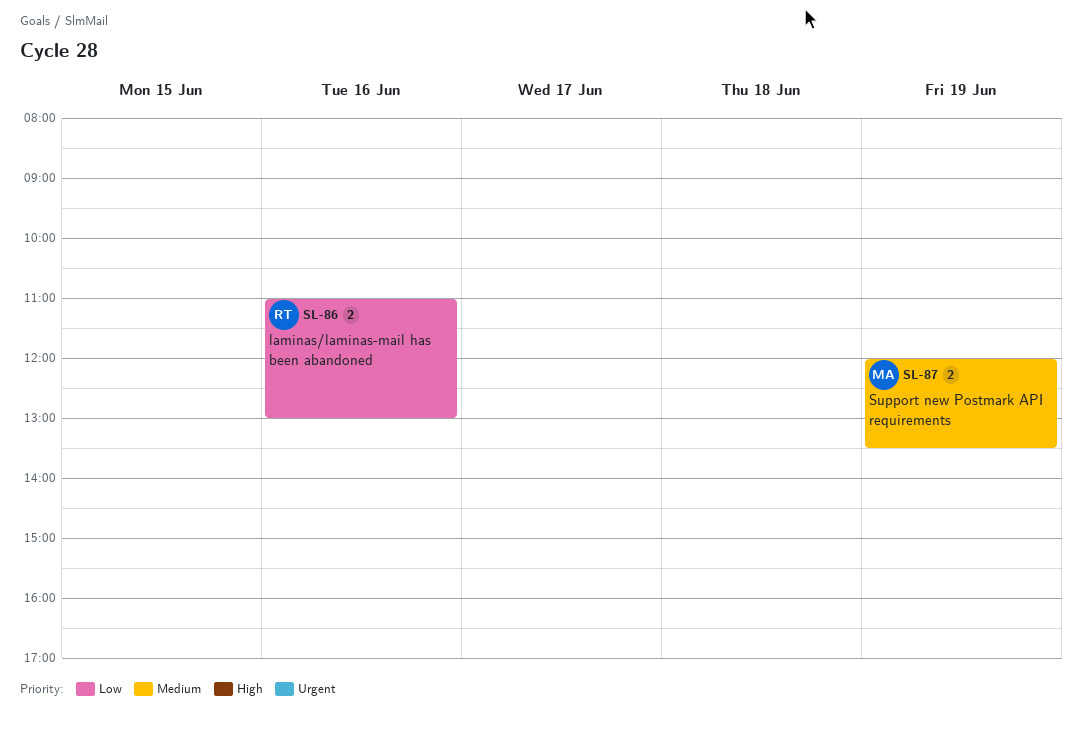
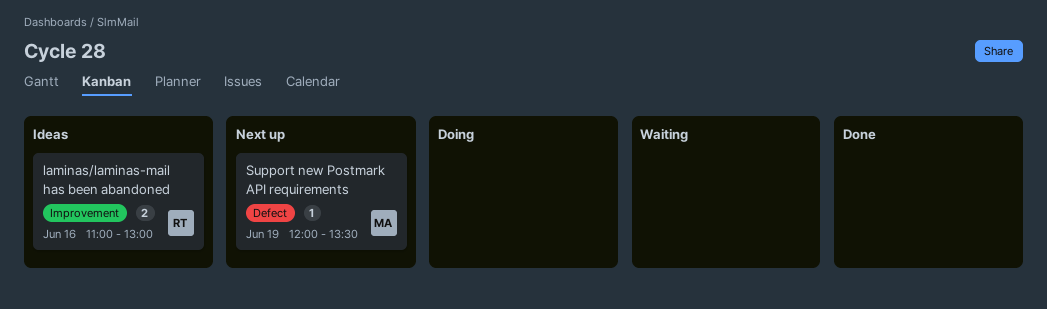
Support new Postmark API requirements, estimate: 2 -> 1

